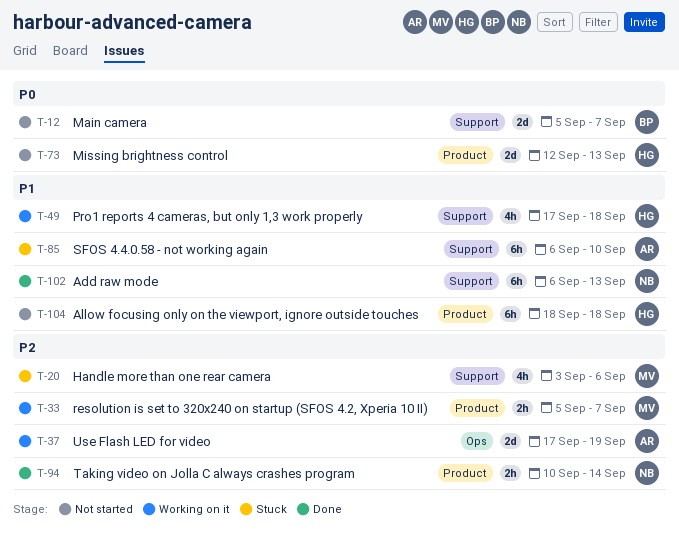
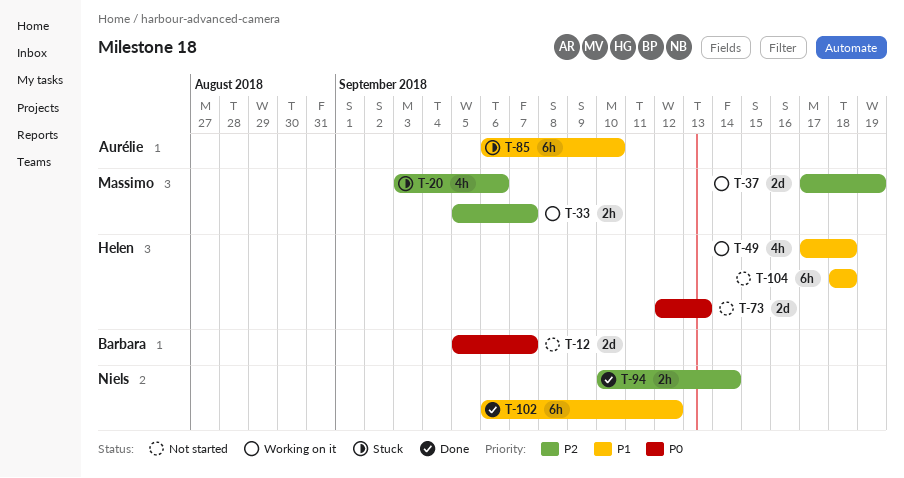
T-37, owner: Aurélie -> Massimo
T-102, due: Sep 13 -> Sep 12

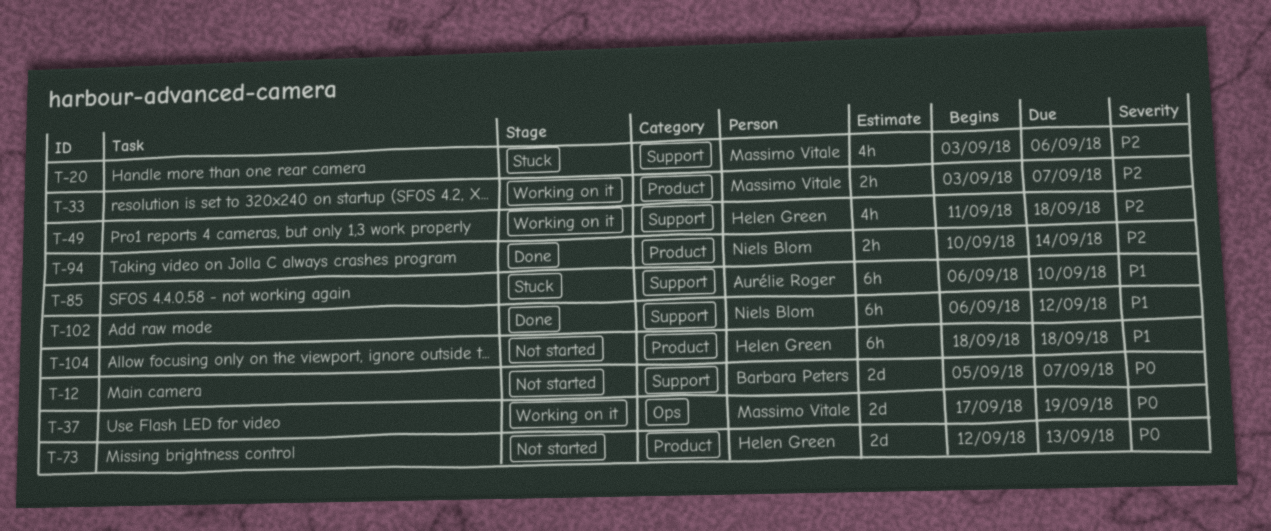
T-33, start: Sep 5 -> Sep 3
T-37, priority: P2 -> P0
T-49, priority: P1 -> P2
T-49, start: Sep 17 -> Sep 11

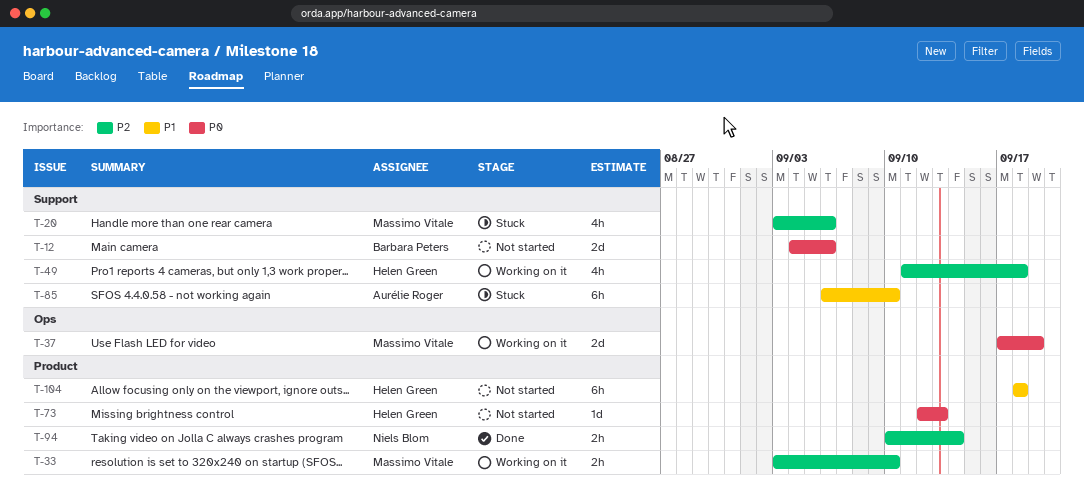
T-12, start: Sep 5 -> Sep 4
T-12, due: Sep 7 -> Sep 6
T-33, due: Sep 7 -> Sep 10
T-73, estimate: 2d -> 1d
T-102: present -> none

